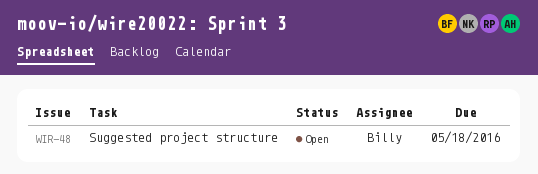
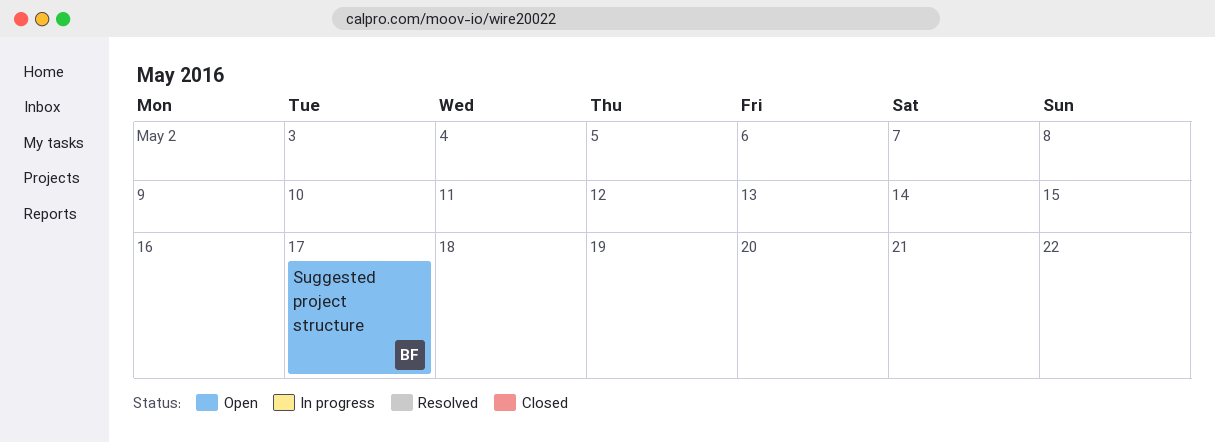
Suggested project structure, due: May 18 -> May 17

